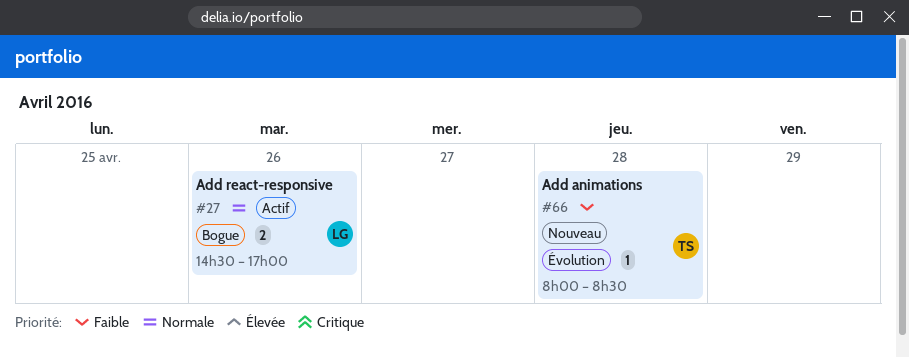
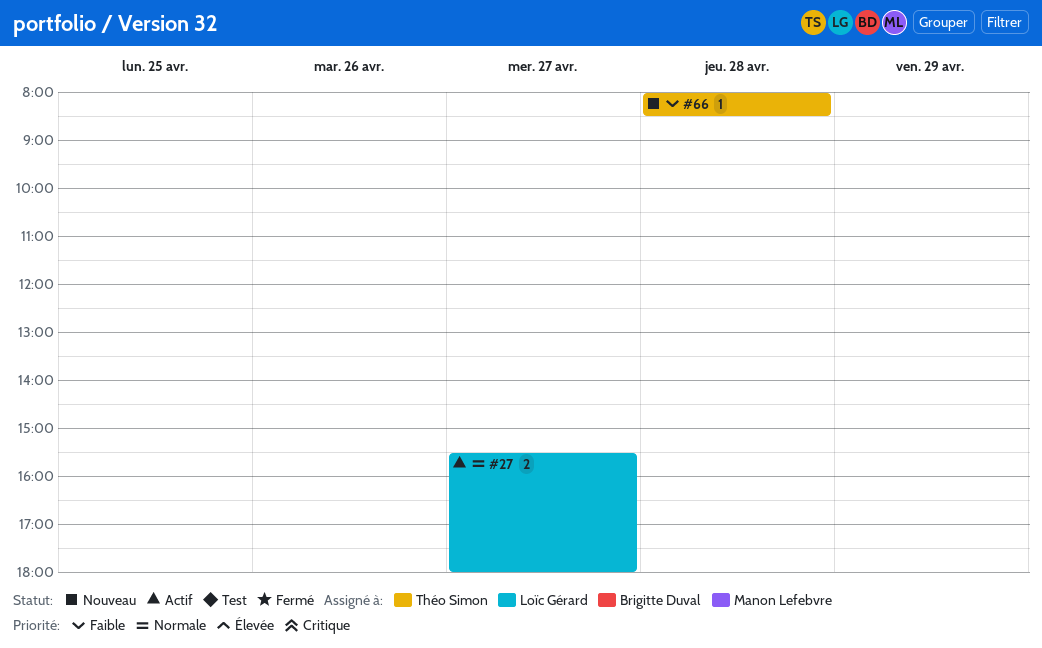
#27, day: Apr 26 -> Apr 27
#27, begins: 14:30 -> 15:30
#27, ends: 17:00 -> 18:00

